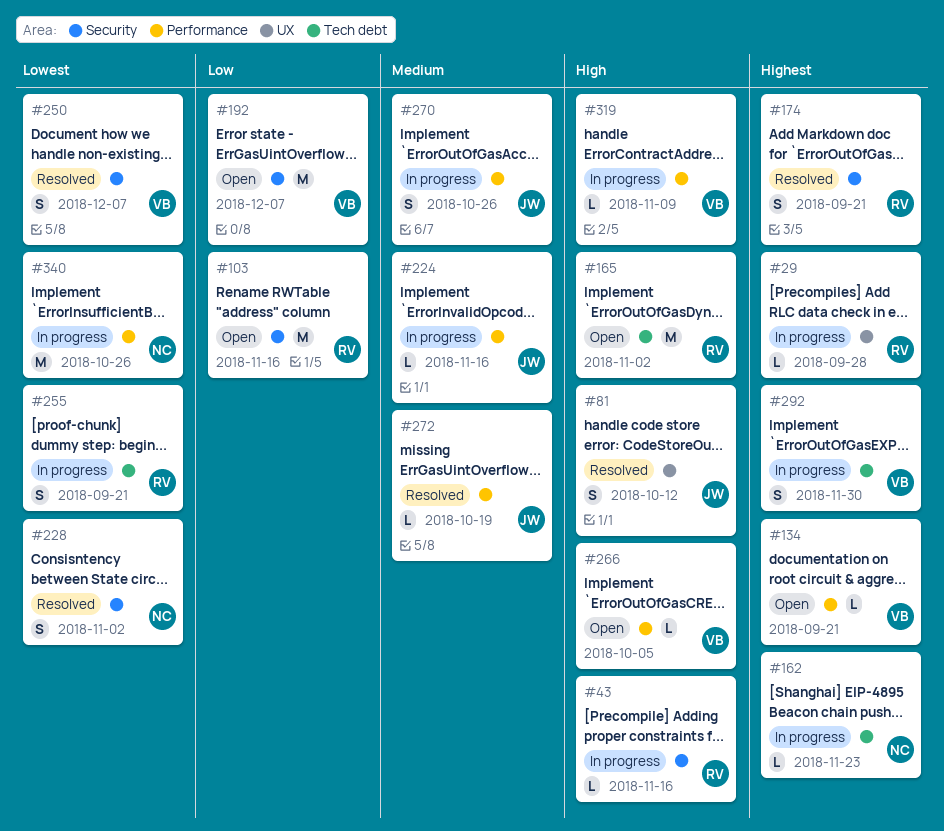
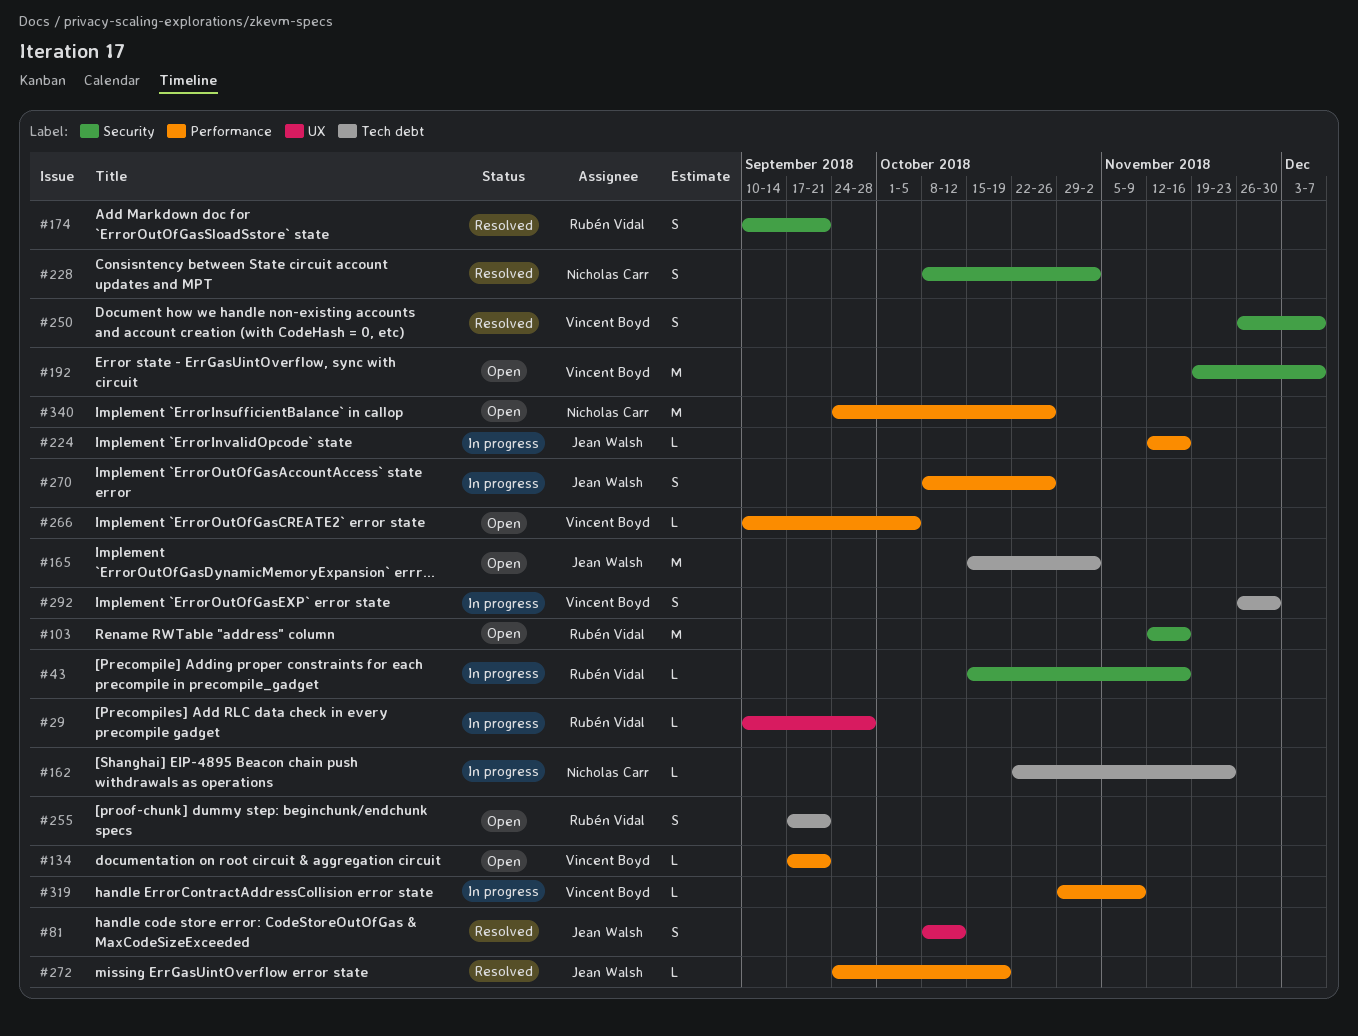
#165, owner: Rubén Vidal -> Jean Walsh
#255, status: In progress -> Open
#340, status: In progress -> Open

